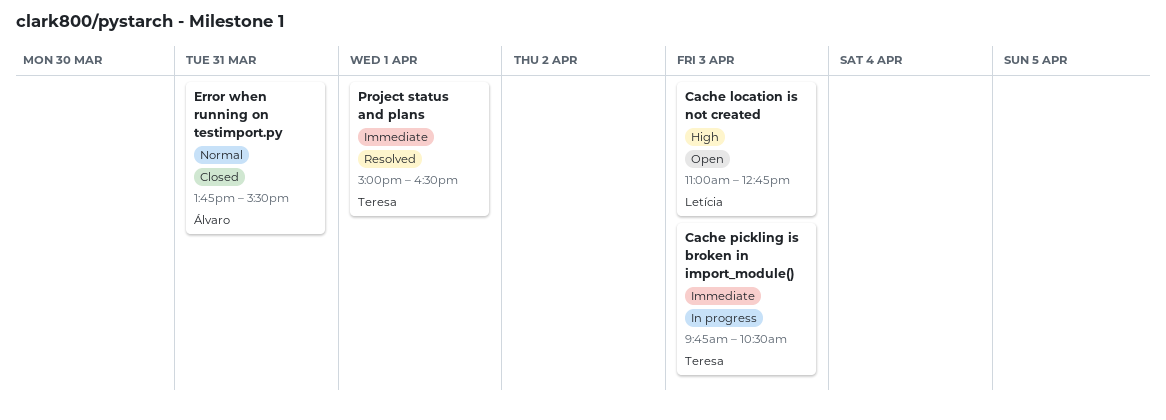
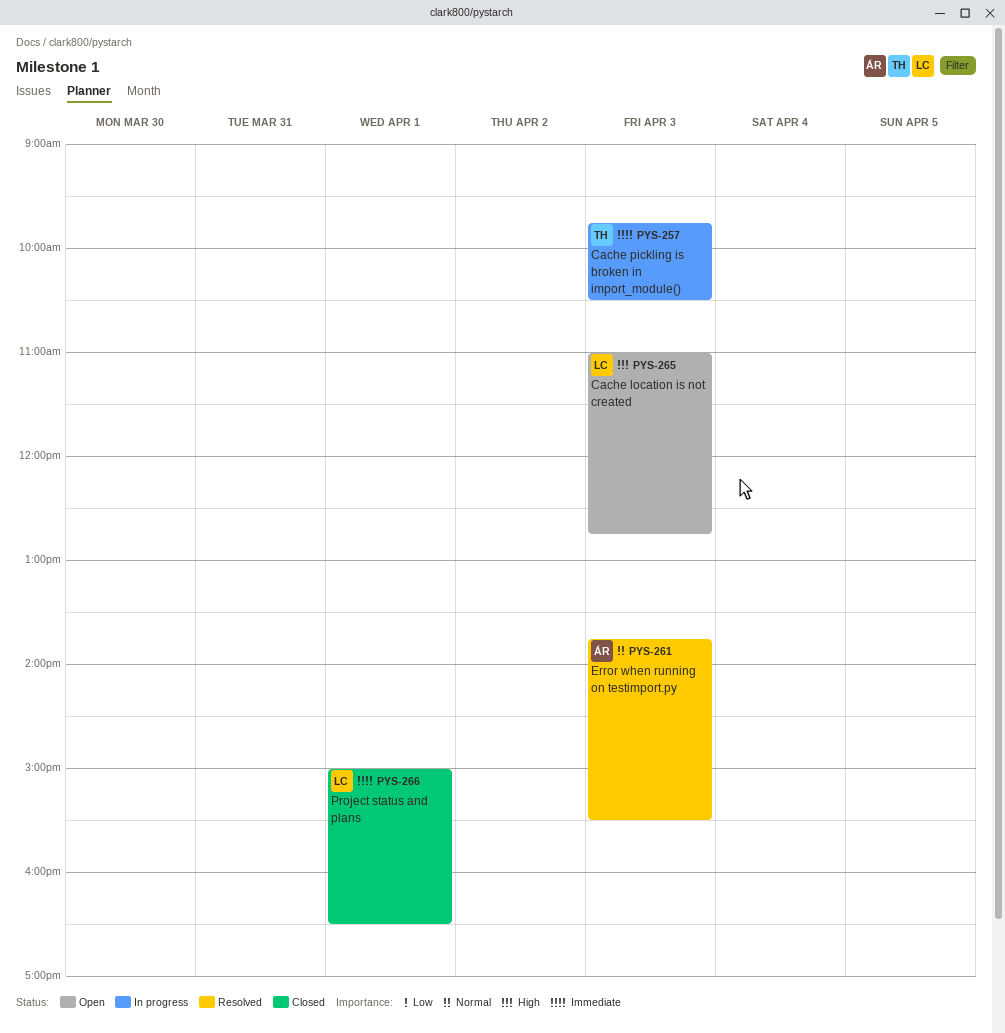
Error when running on testimport.py, status: Closed -> Resolved
Error when running on testimport.py, day: Mar 31 -> Apr 3
Project status and plans, status: Resolved -> Closed
Project status and plans, owner: Teresa -> Letícia

